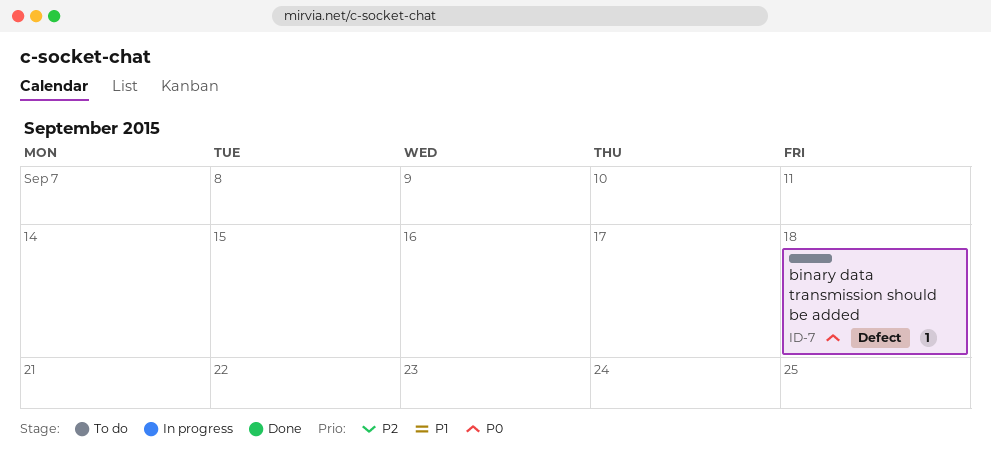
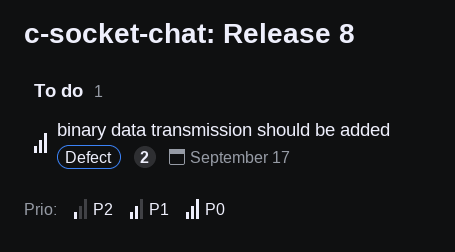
binary data transmission should be added, estimate: 1 -> 2
binary data transmission should be added, due: Sep 18 -> Sep 17

